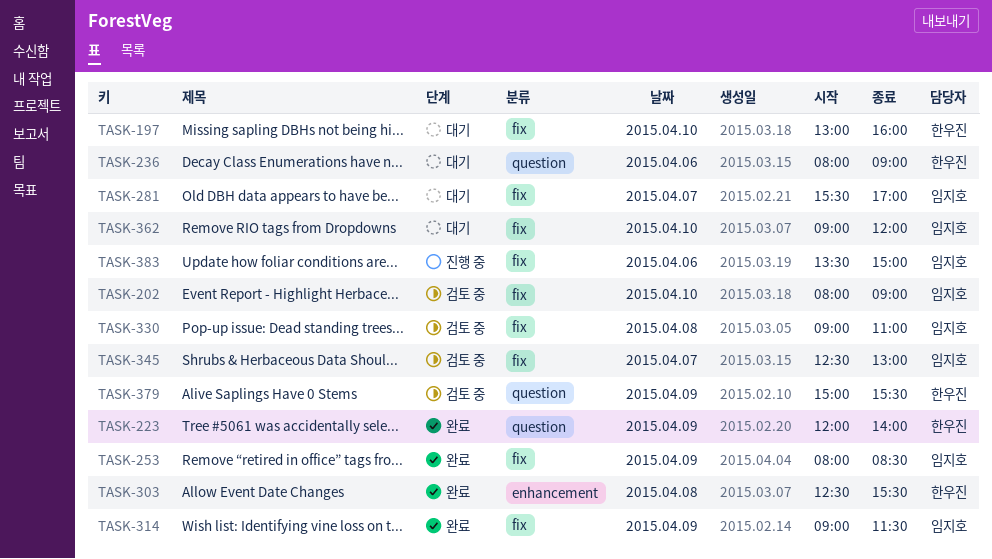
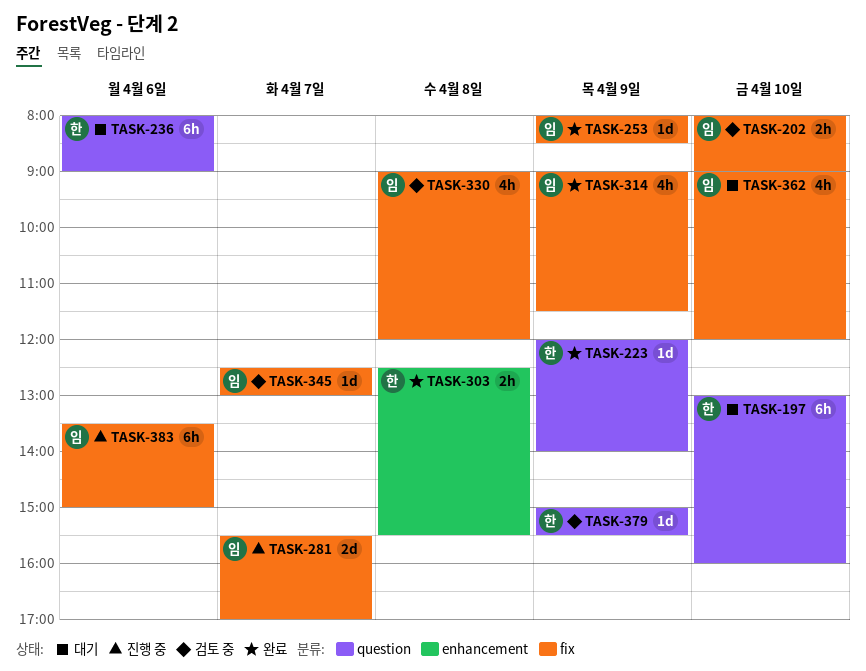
TASK-197, label: fix -> question
TASK-281, status: 대기 -> 진행 중
TASK-330, ends: 11:00 -> 12:00

